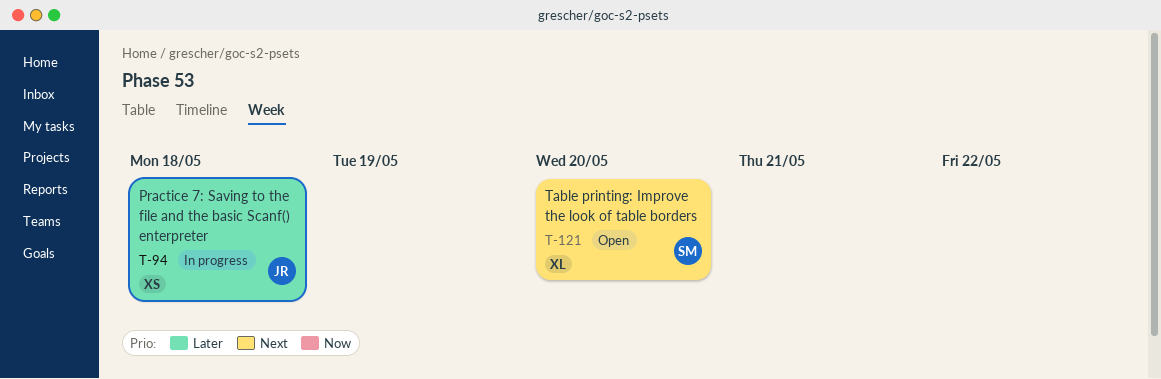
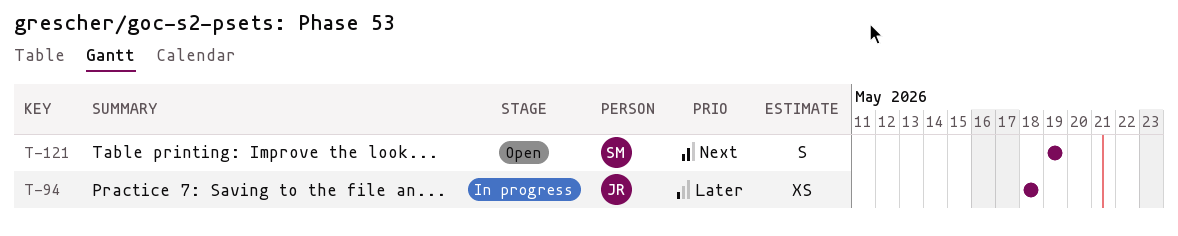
T-121, estimate: XL -> S
T-121, due: May 20 -> May 19

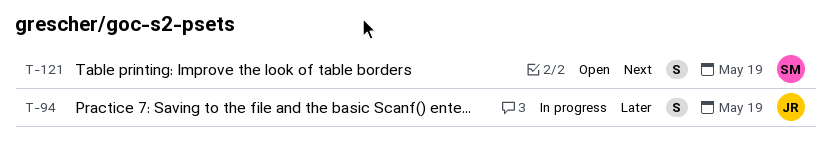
T-94, estimate: XS -> S
T-94, due: May 18 -> May 19

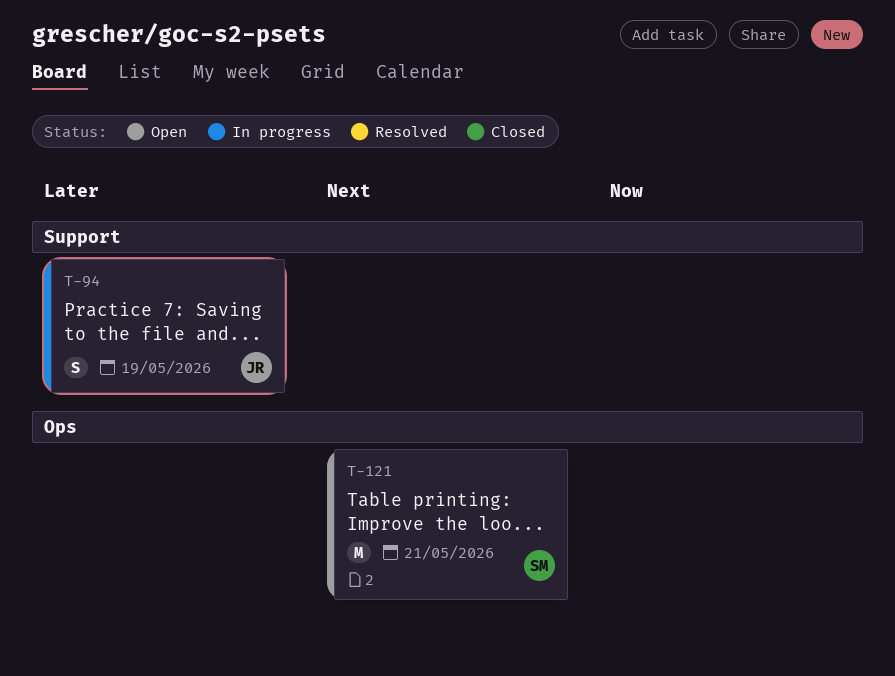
T-121, estimate: S -> M
T-121, due: May 19 -> May 21

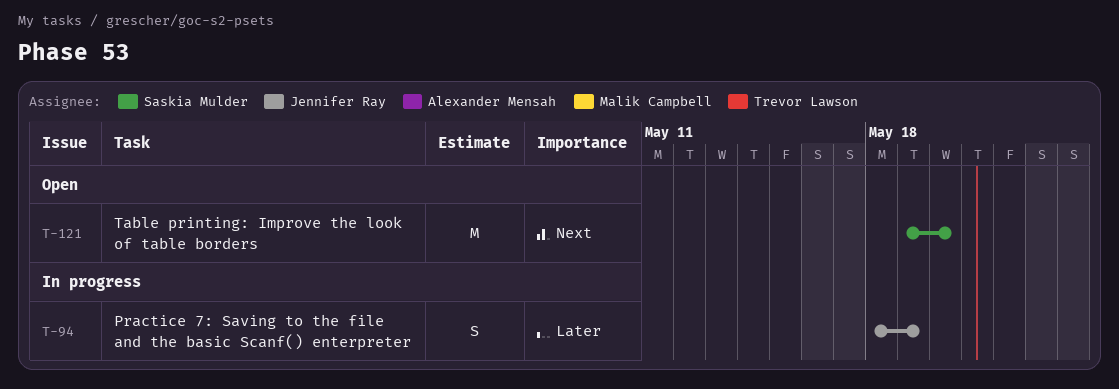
T-121, due: May 21 -> May 20

